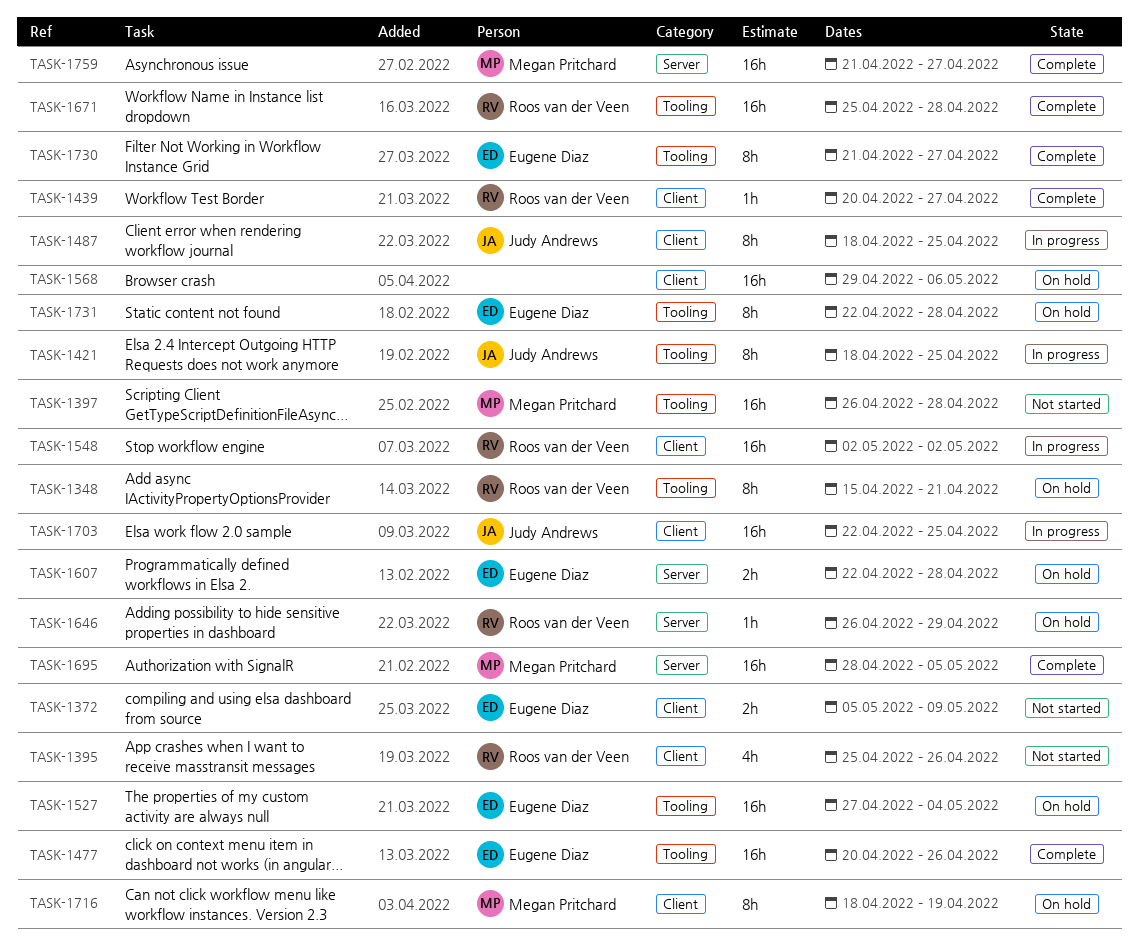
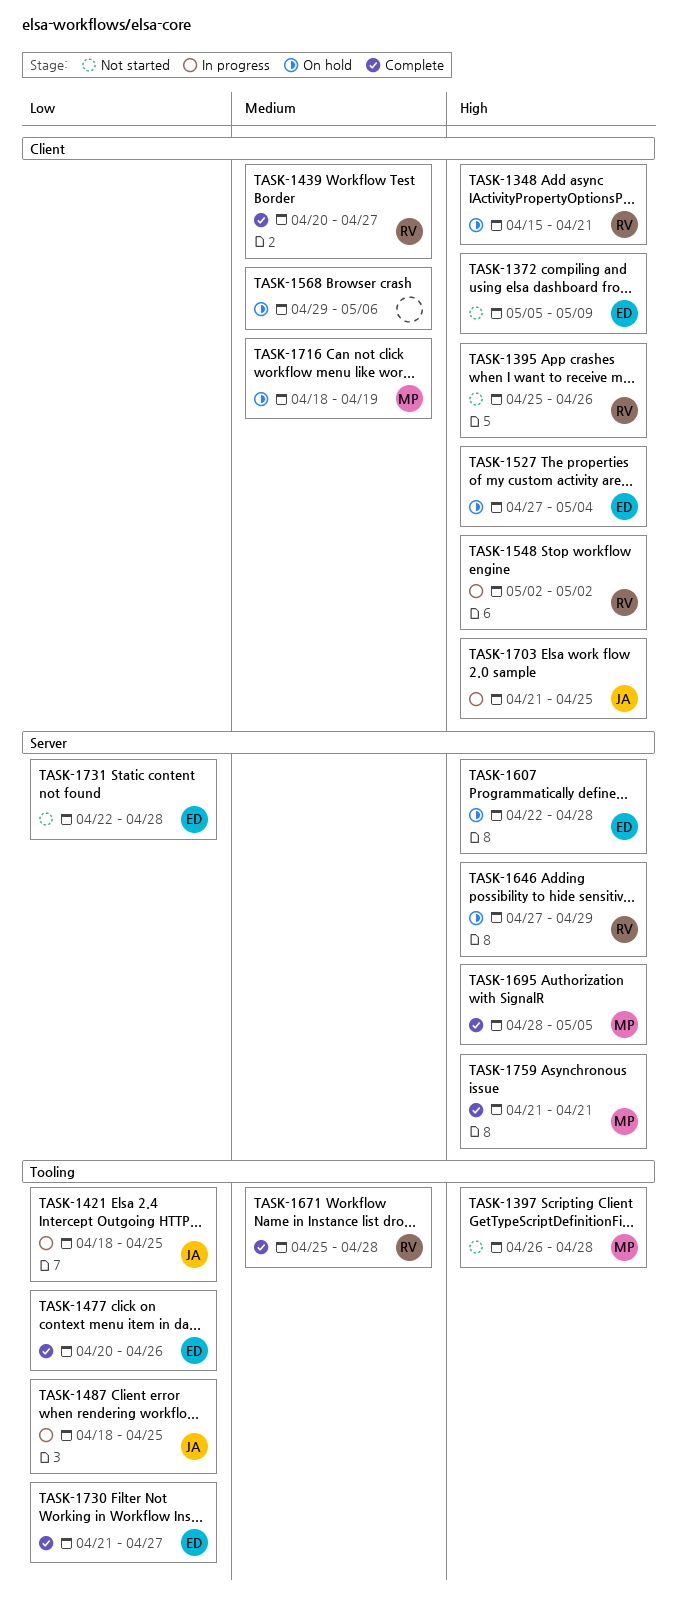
TASK-1348, label: Tooling -> Client
TASK-1487, label: Client -> Tooling
TASK-1527, label: Tooling -> Client
TASK-1646, start: Apr 26 -> Apr 27
TASK-1703, start: Apr 22 -> Apr 21
TASK-1731, status: On hold -> Not started
TASK-1731, label: Tooling -> Server
TASK-1759, due: Apr 27 -> Apr 21

